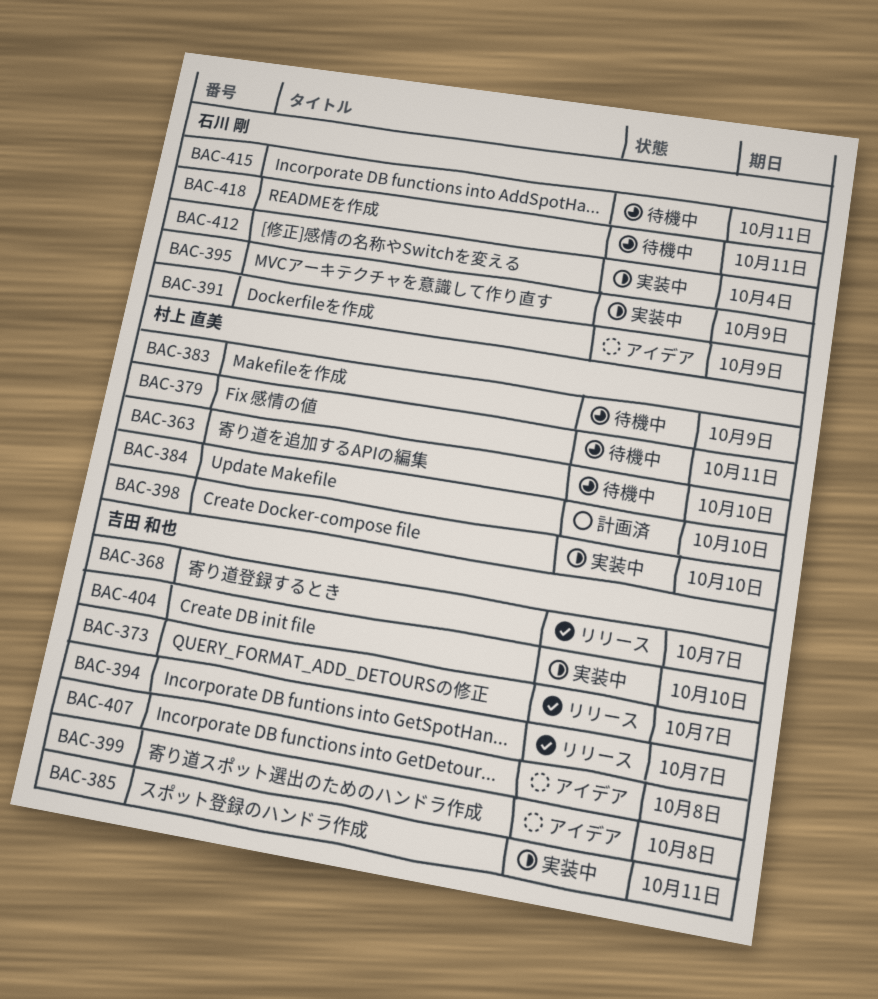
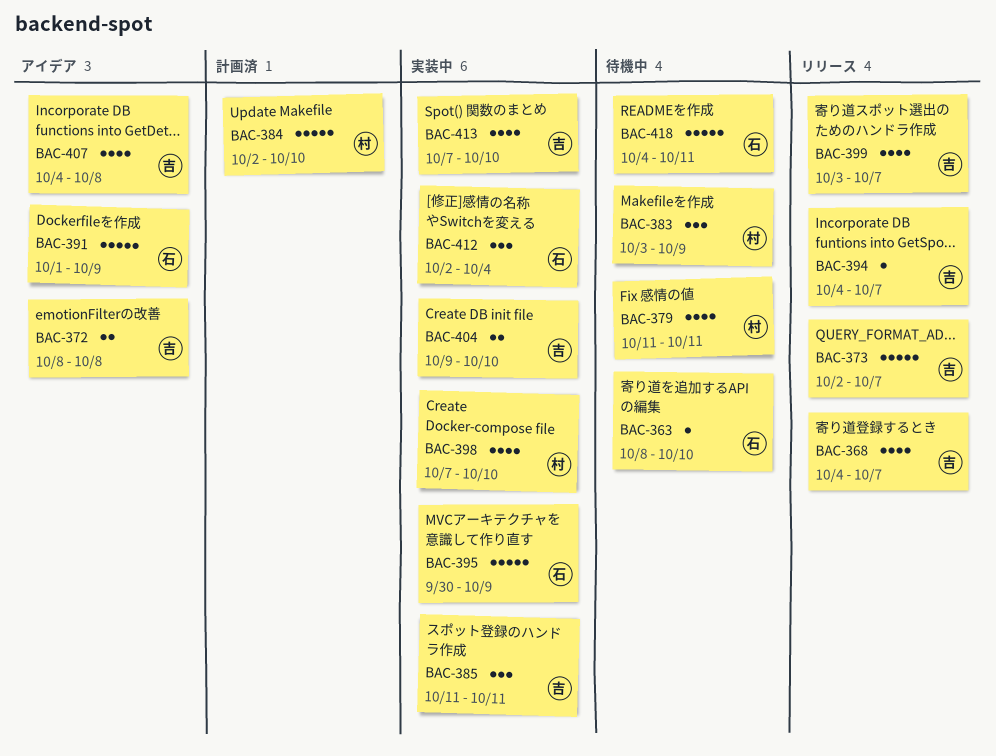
BAC-363, owner: 村上 直美 -> 石川 剛
BAC-372: none -> present
BAC-399, status: アイデア -> リリース
BAC-399, due: Oct 8 -> Oct 7
BAC-413: none -> present
BAC-415: present -> none

